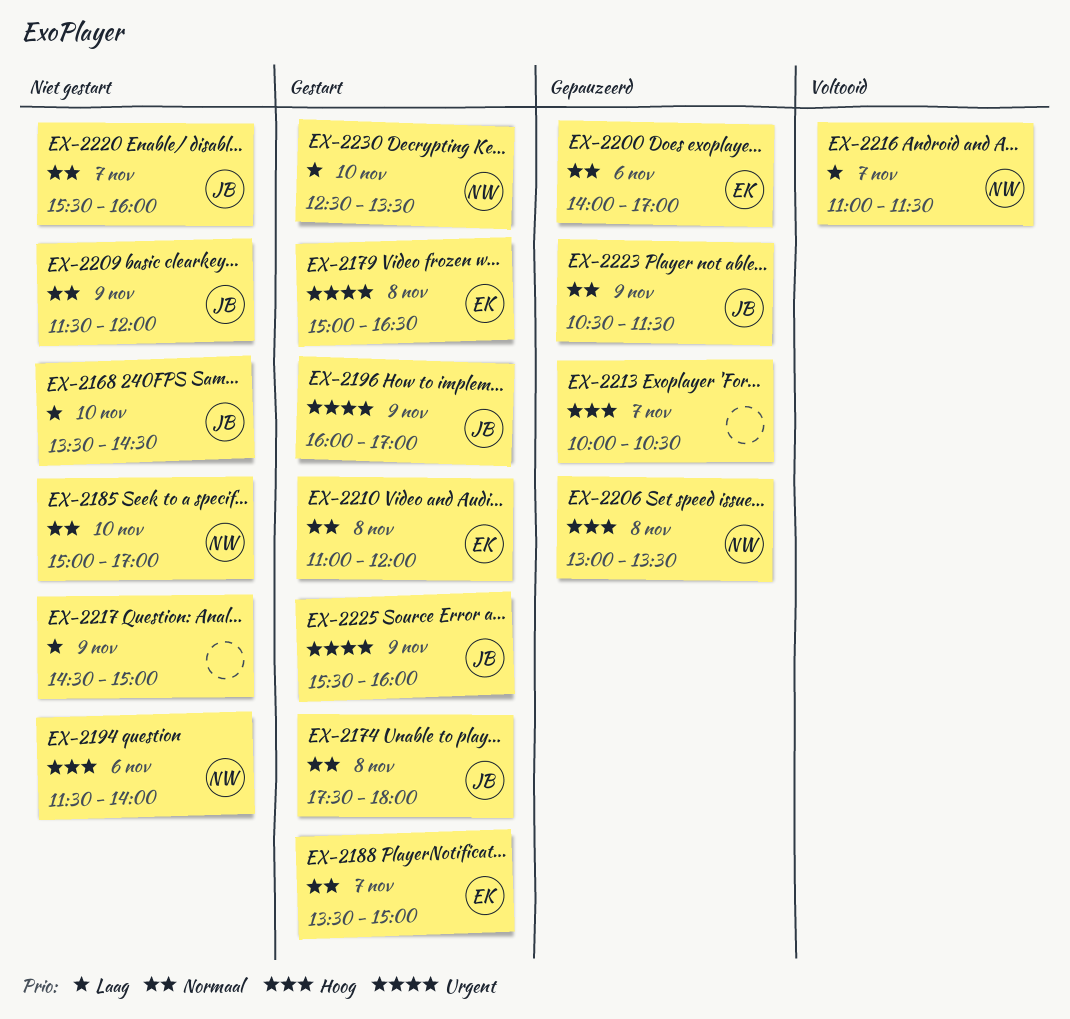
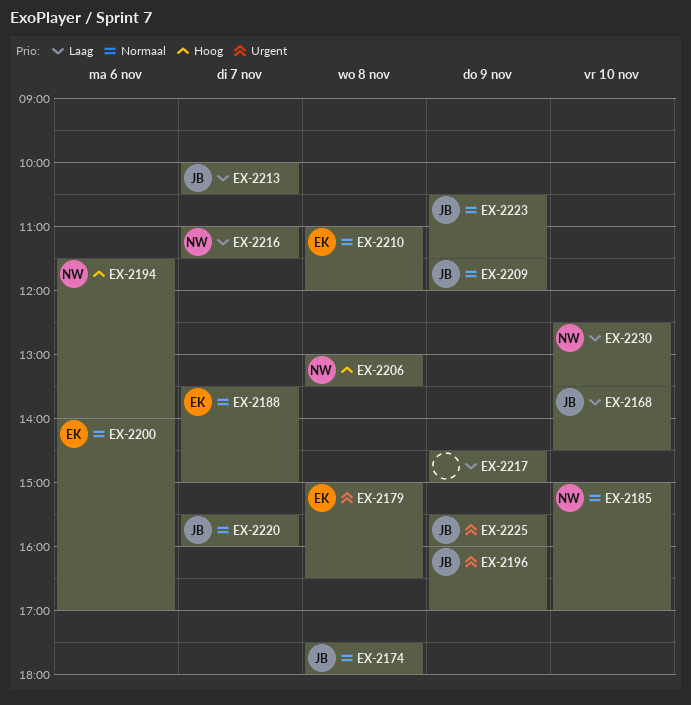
EX-2213, owner: none -> JB
EX-2213, priority: Hoog -> Laag

